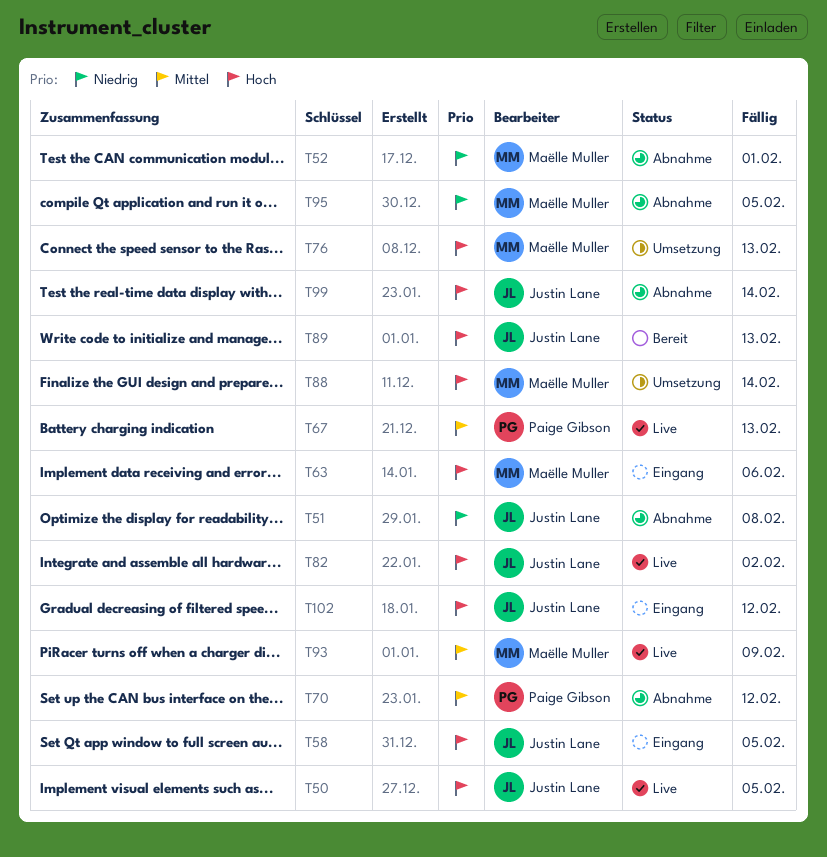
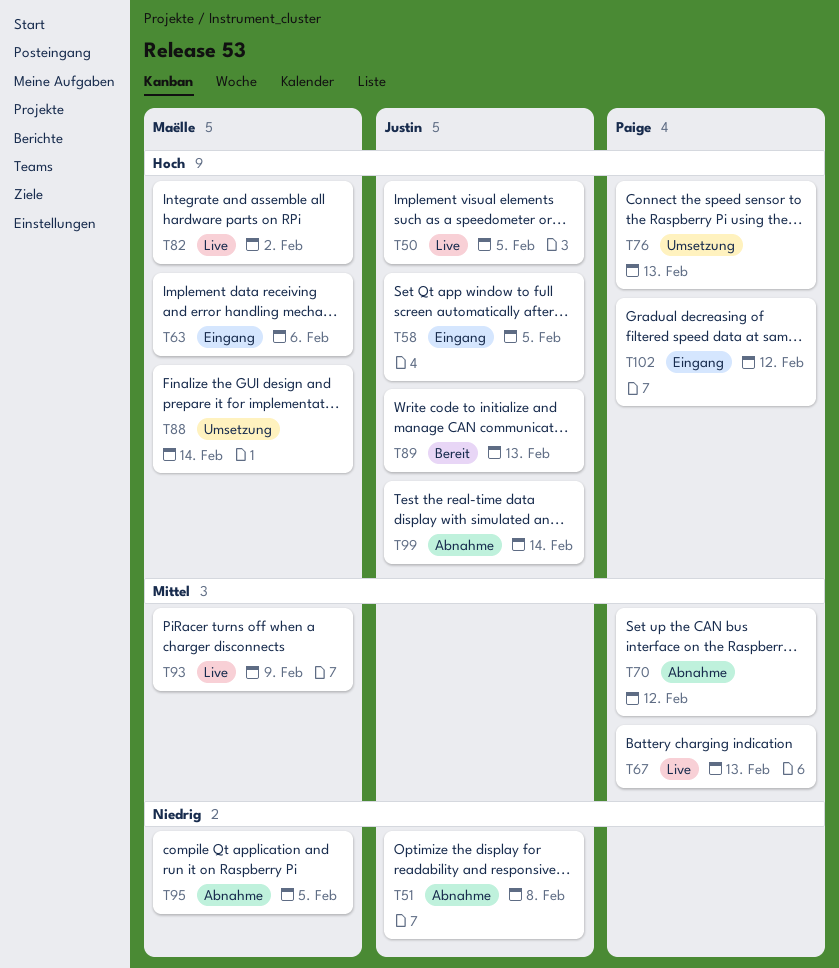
T52: present -> none
T76, owner: Maëlle Muller -> Paige Gibson
T82, owner: Justin Lane -> Maëlle Muller
T102, owner: Justin Lane -> Paige Gibson

